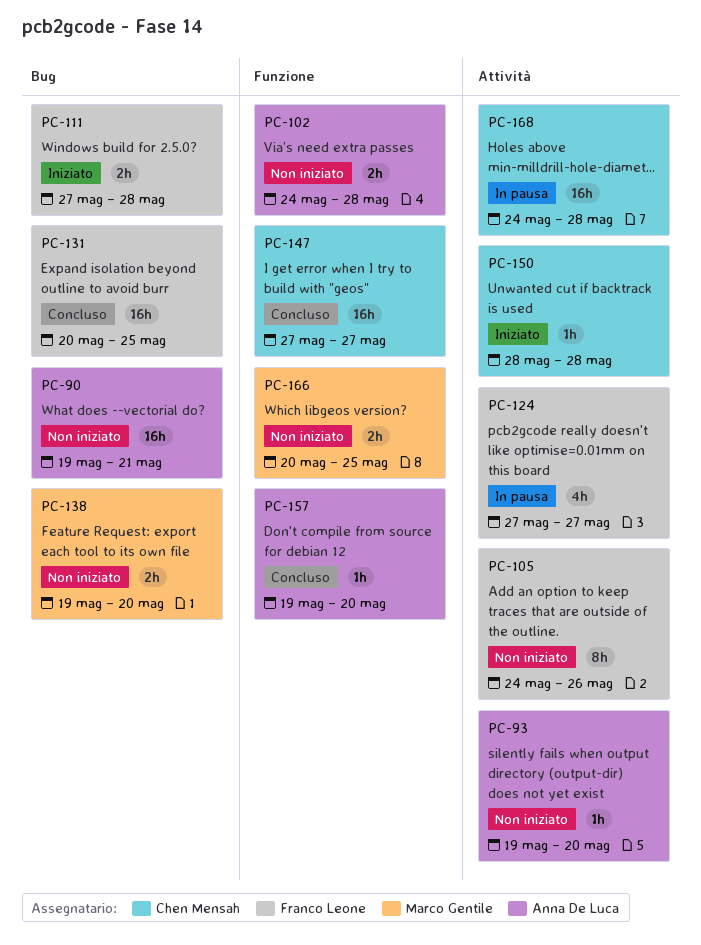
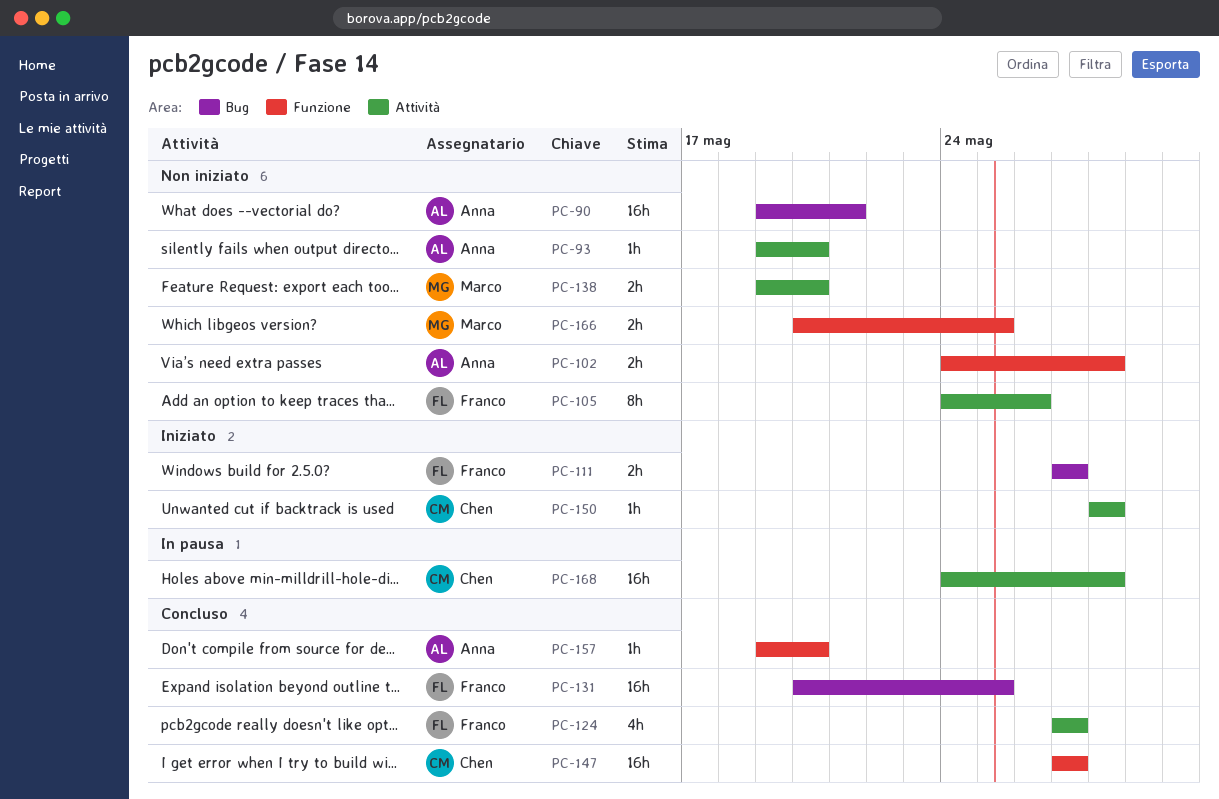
PC-111, due: May 28 -> May 27
PC-124, status: In pausa -> Concluso
PC-138, label: Bug -> Attività

